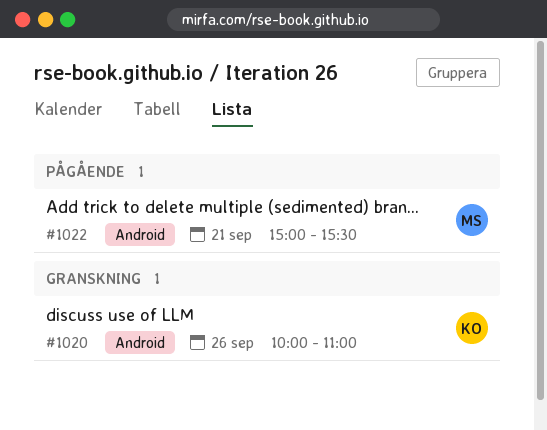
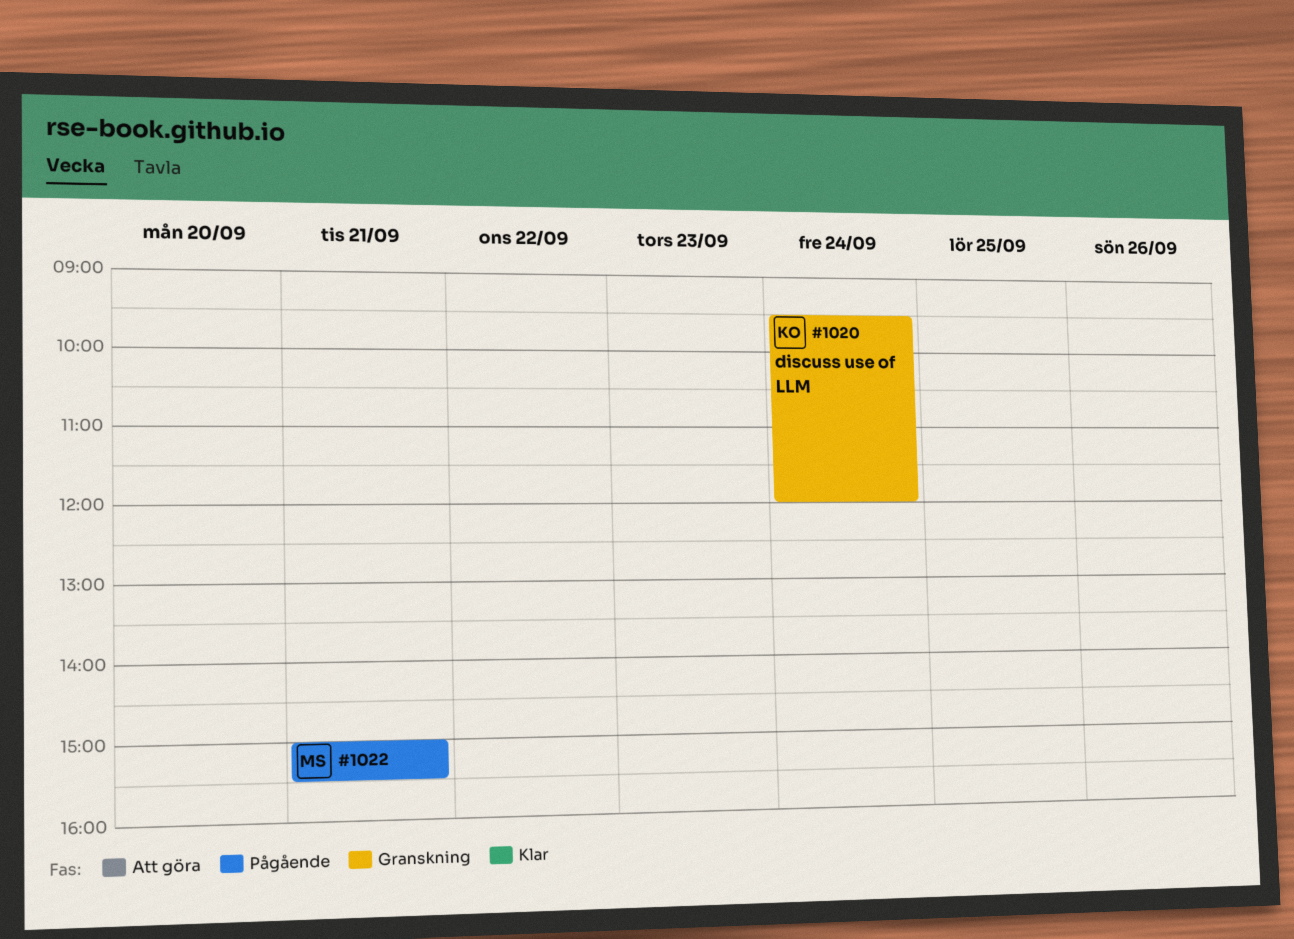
#1020, day: Sep 26 -> Sep 24
#1020, begins: 10:00 -> 09:30
#1020, ends: 11:00 -> 12:00

